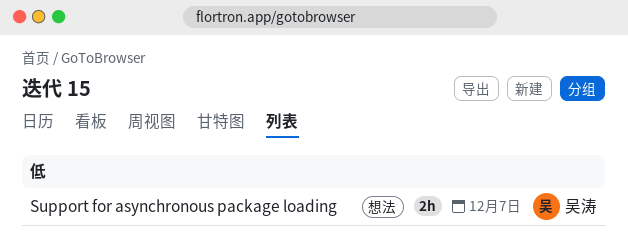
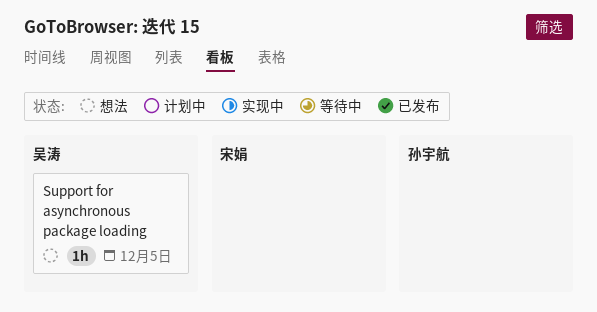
Support for asynchronous package loading, estimate: 2h -> 1h
Support for asynchronous package loading, due: Dec 7 -> Dec 5

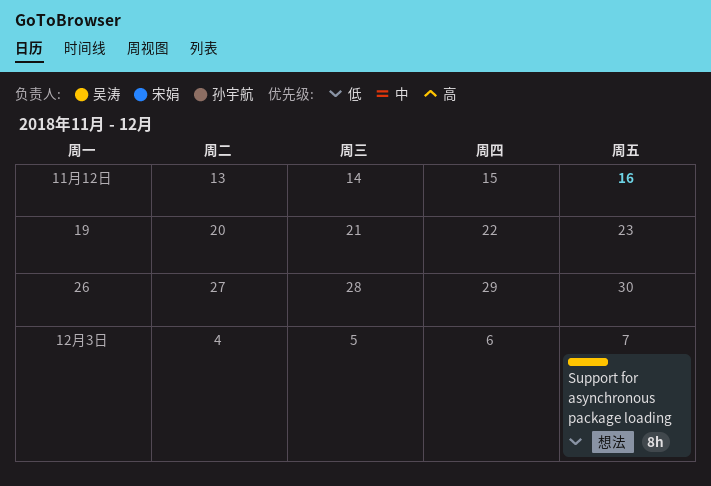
Support for asynchronous package loading, estimate: 1h -> 8h
Support for asynchronous package loading, due: Dec 5 -> Dec 7

